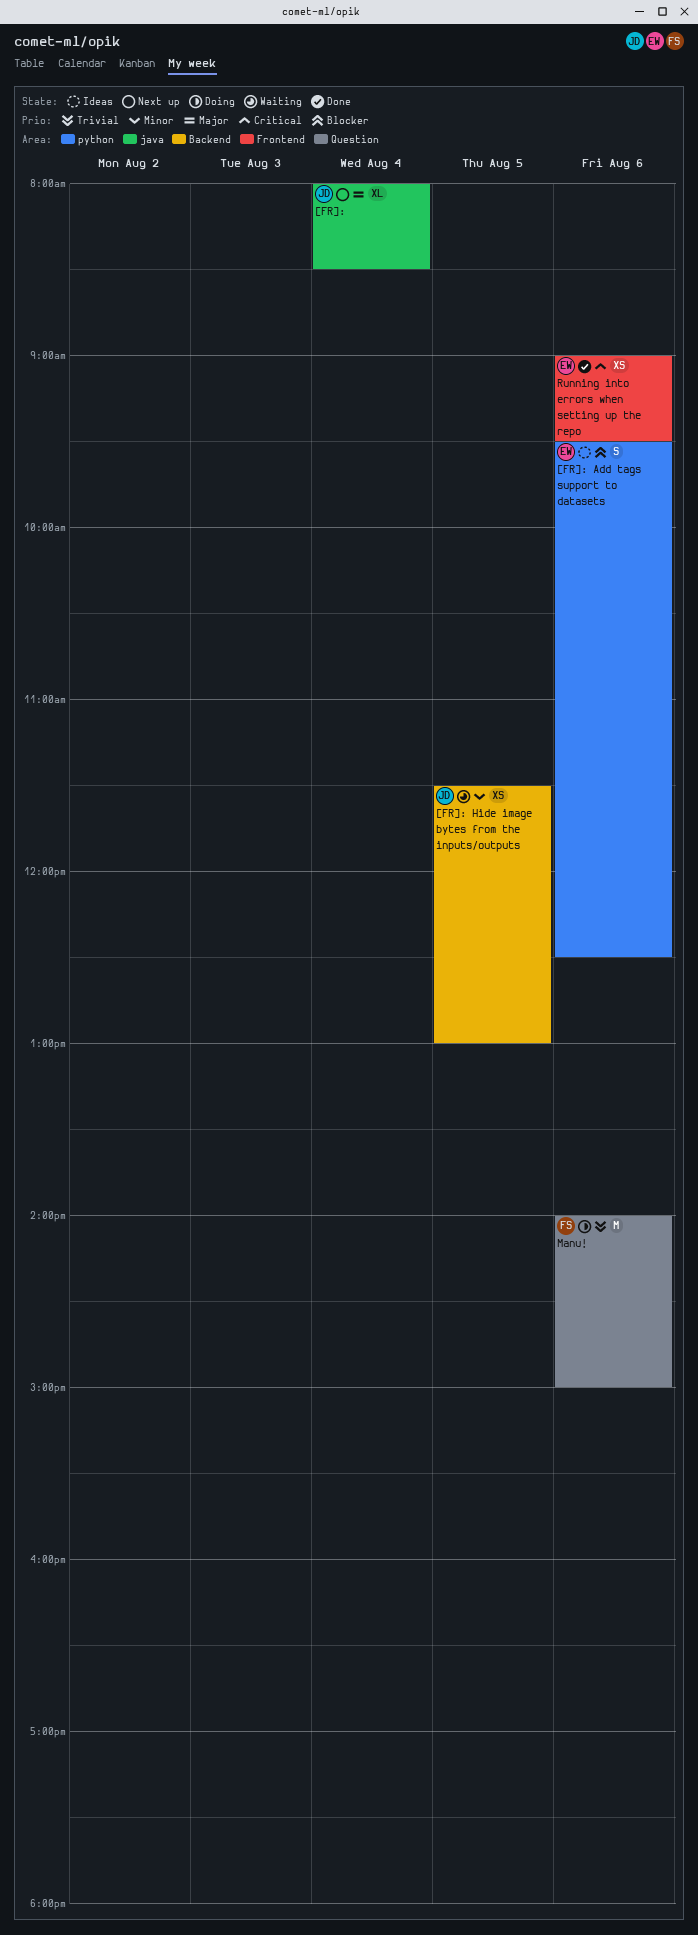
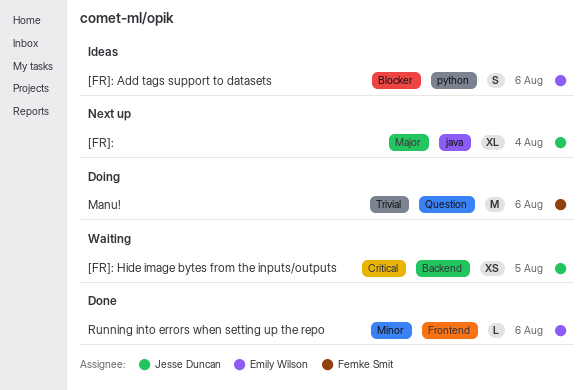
[FR]: Hide image bytes from the inputs/outputs, priority: Minor -> Critical
Running into errors when setting up the repo, priority: Critical -> Minor
Running into errors when setting up the repo, estimate: XS -> L

